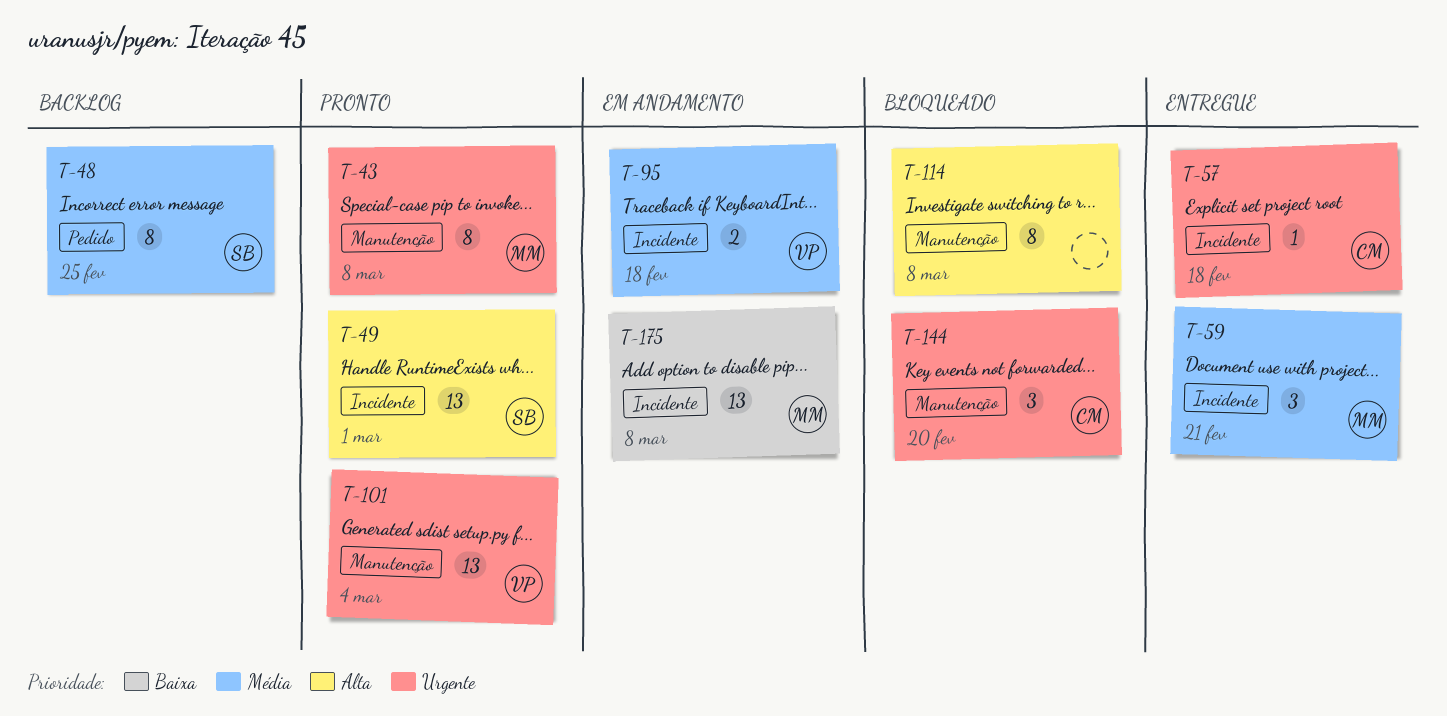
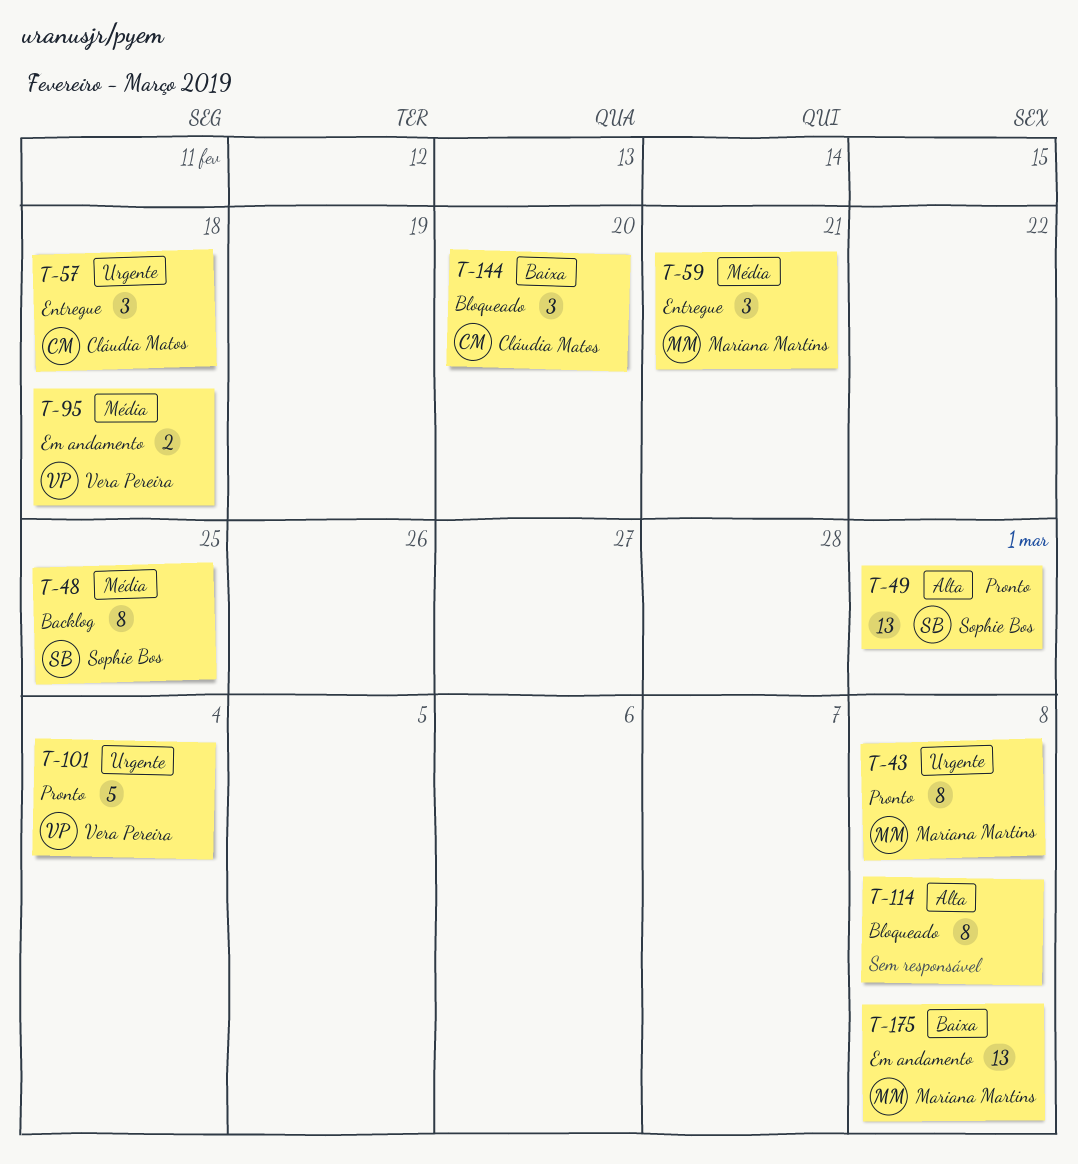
T-57, estimate: 1 -> 3
T-101, estimate: 13 -> 5
T-144, priority: Urgente -> Baixa

